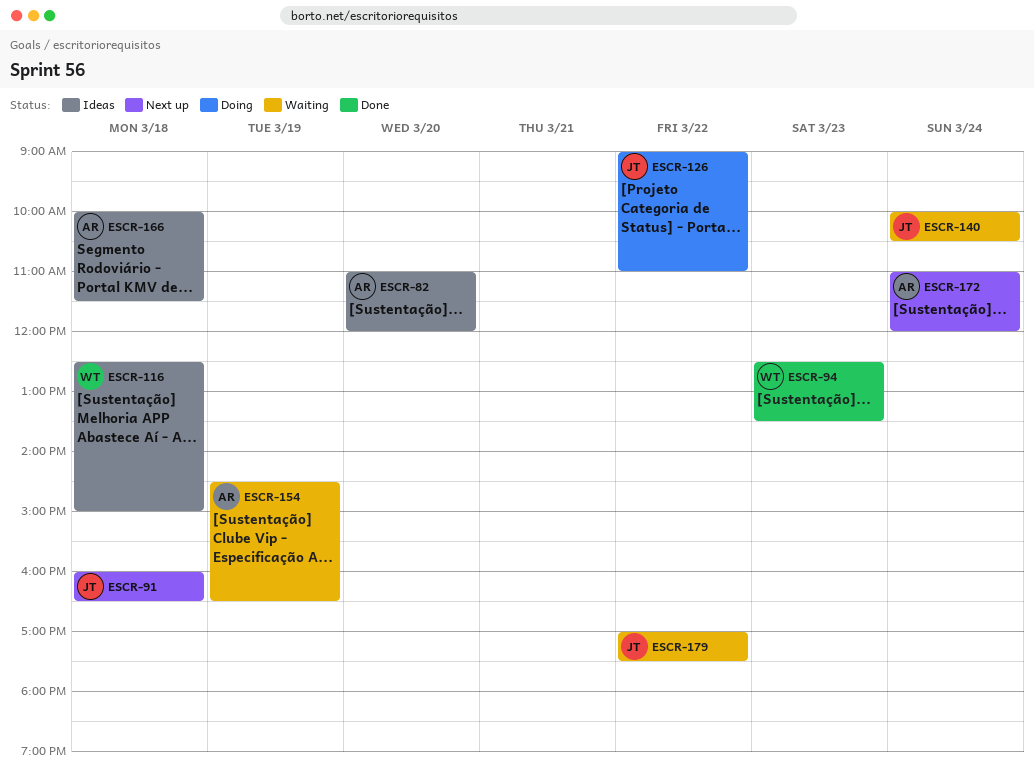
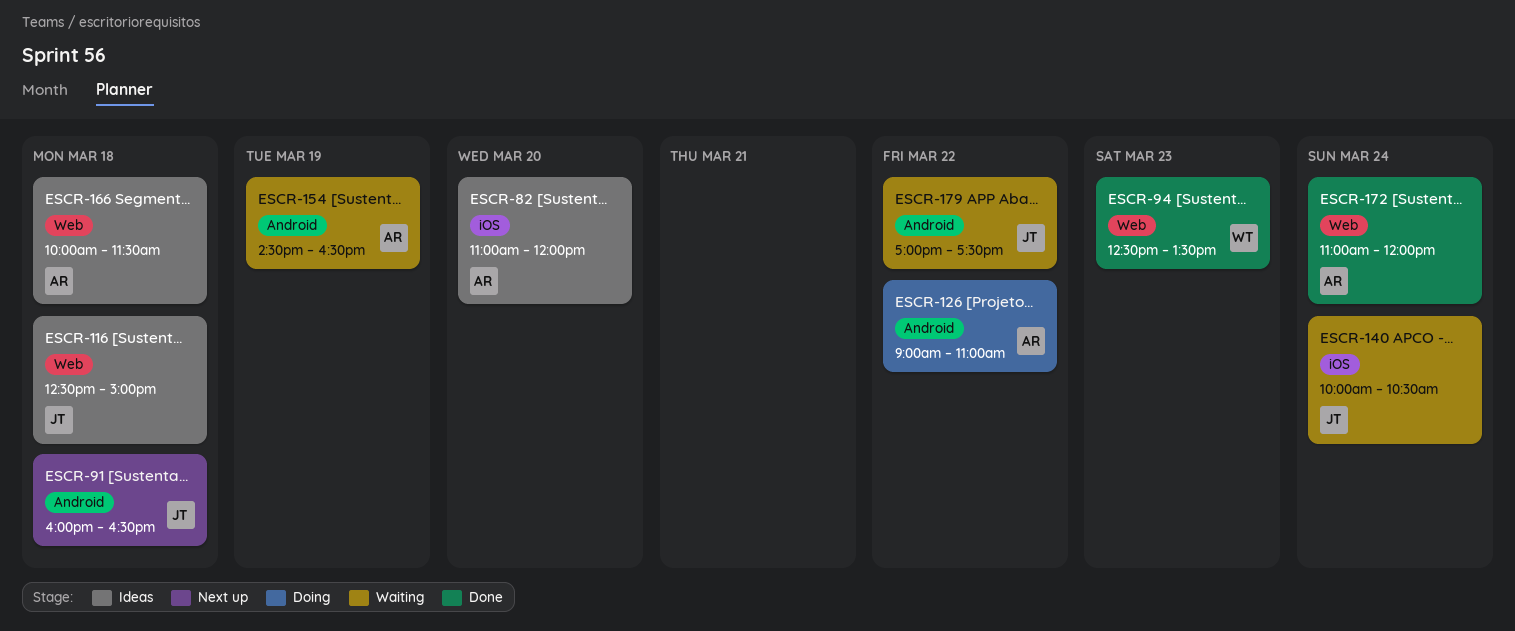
ESCR-116, owner: WT -> JT
ESCR-126, owner: JT -> AR
ESCR-172, status: Next up -> Done

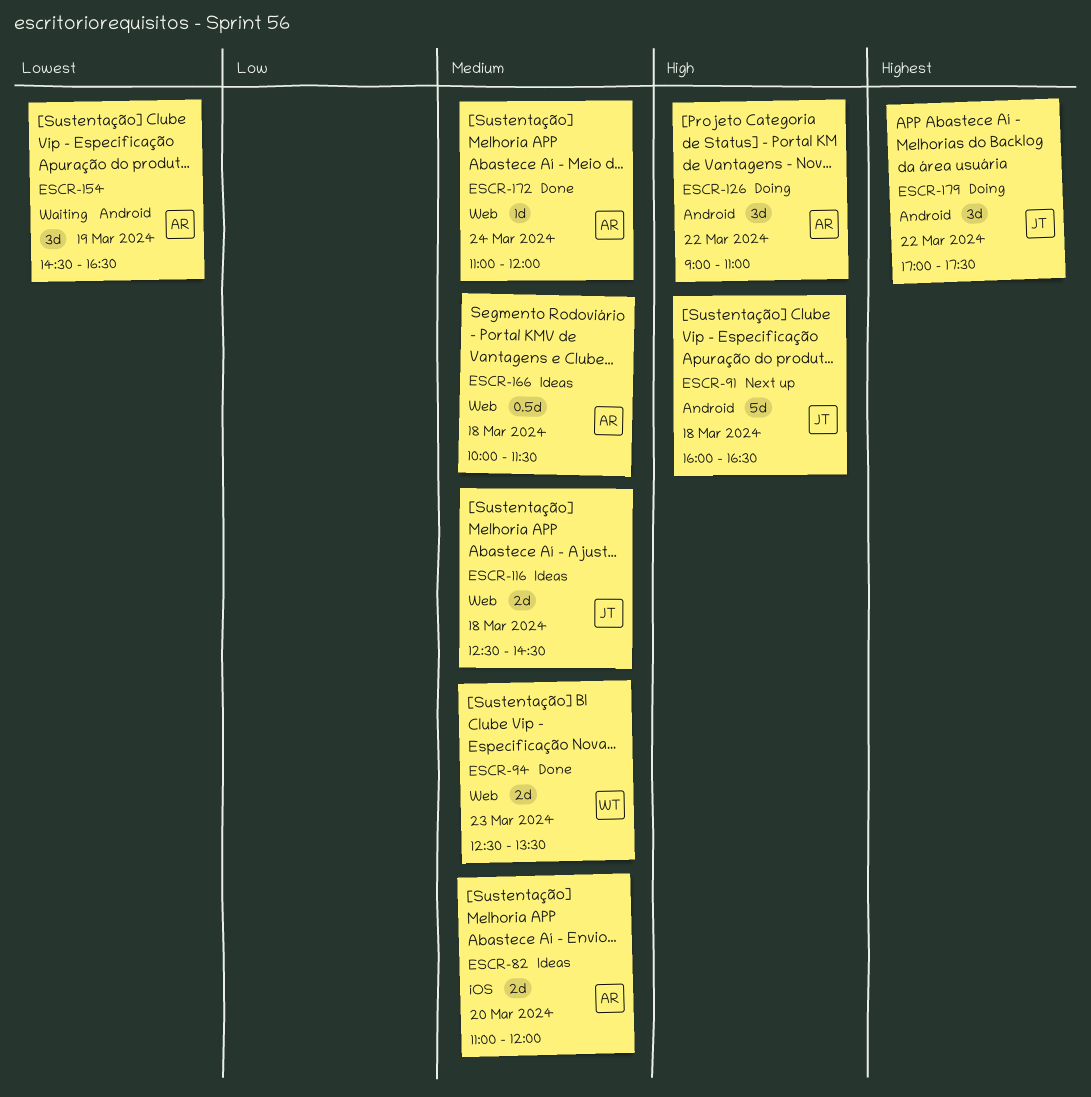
ESCR-116, ends: 15:00 -> 14:30
ESCR-140: present -> none
ESCR-179, status: Waiting -> Doing

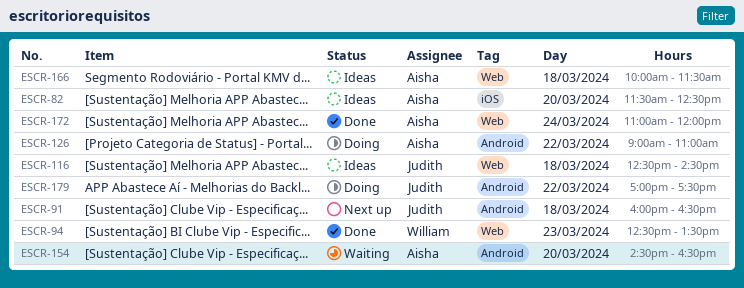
ESCR-82, begins: 11:00 -> 11:30
ESCR-82, ends: 12:00 -> 12:30
ESCR-154, day: Mar 19 -> Mar 20

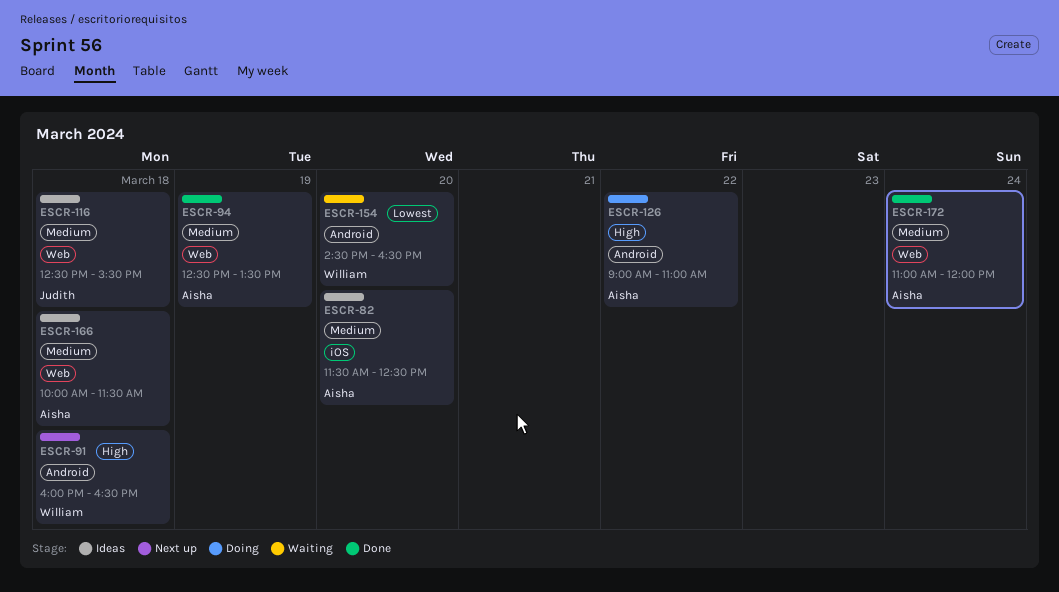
ESCR-91, owner: Judith -> William
ESCR-94, owner: William -> Aisha
ESCR-94, day: Mar 23 -> Mar 19
ESCR-116, ends: 14:30 -> 15:30
ESCR-154, owner: Aisha -> William
ESCR-179: present -> none

